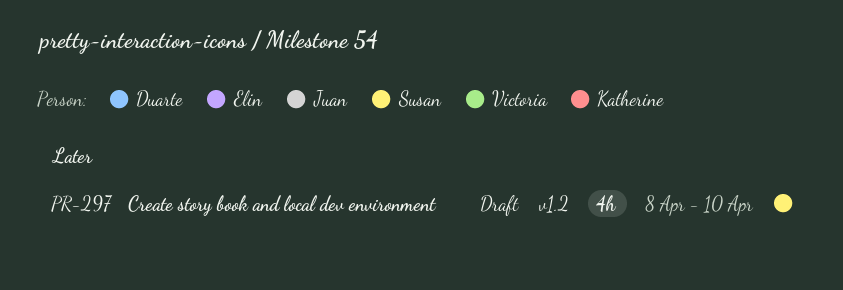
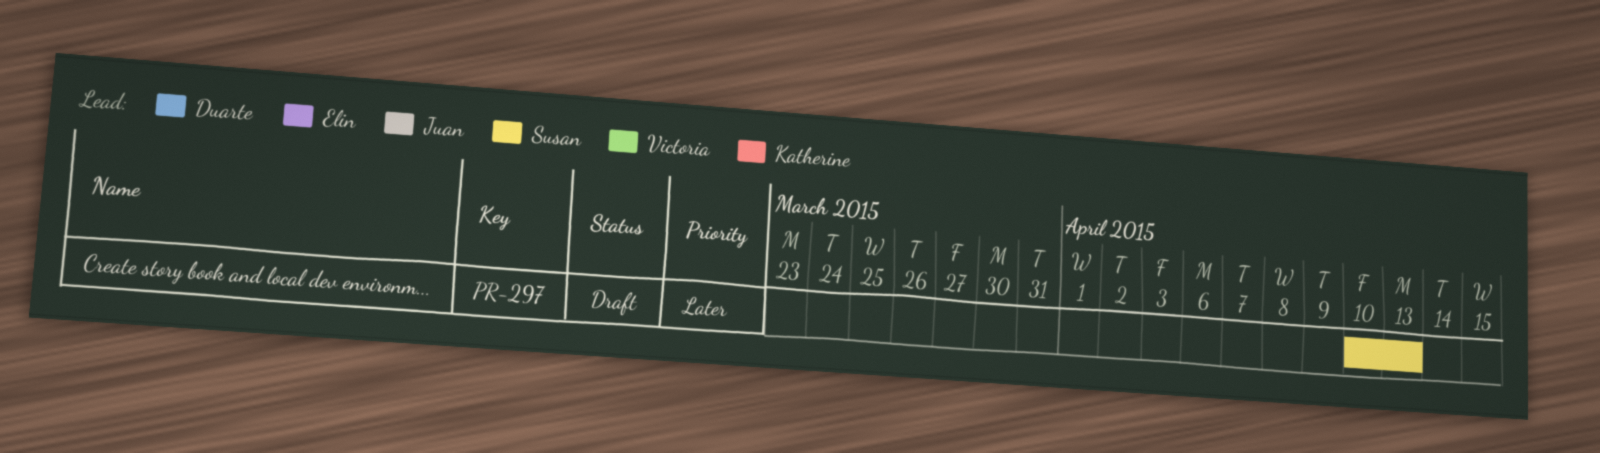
PR-297, start: Apr 8 -> Apr 10
PR-297, due: Apr 10 -> Apr 13

